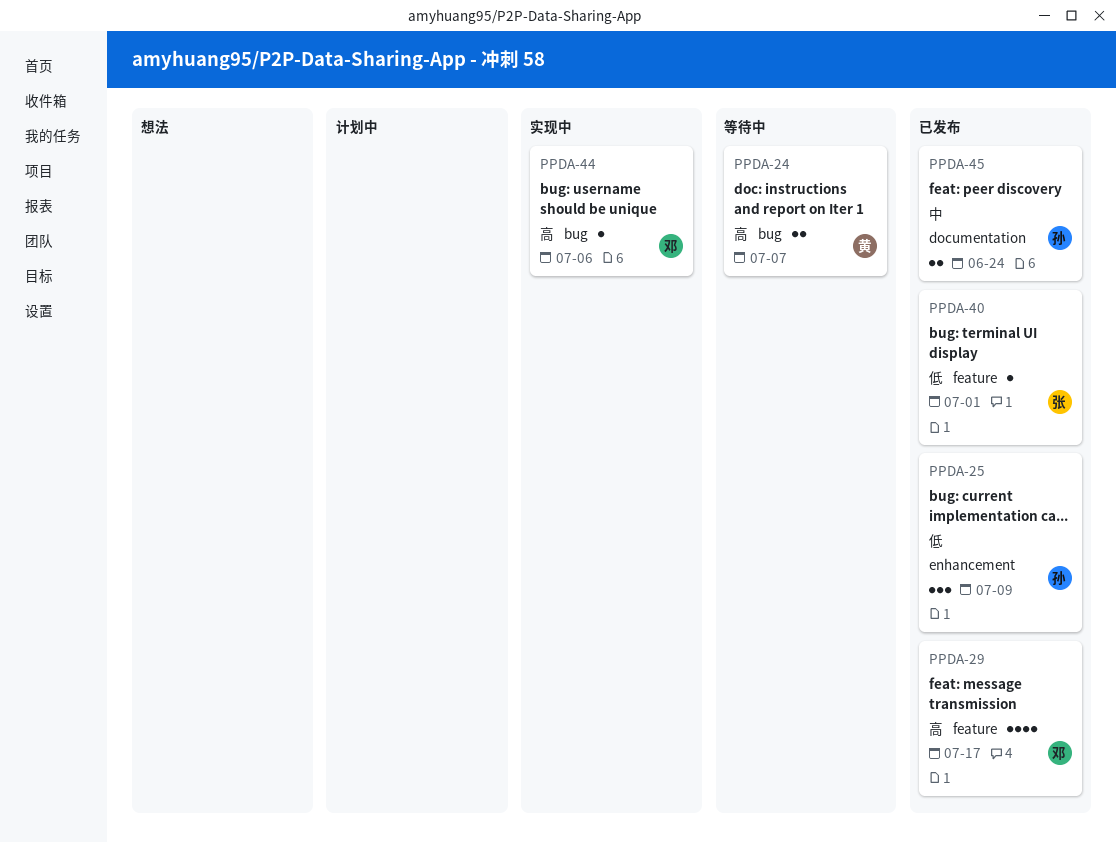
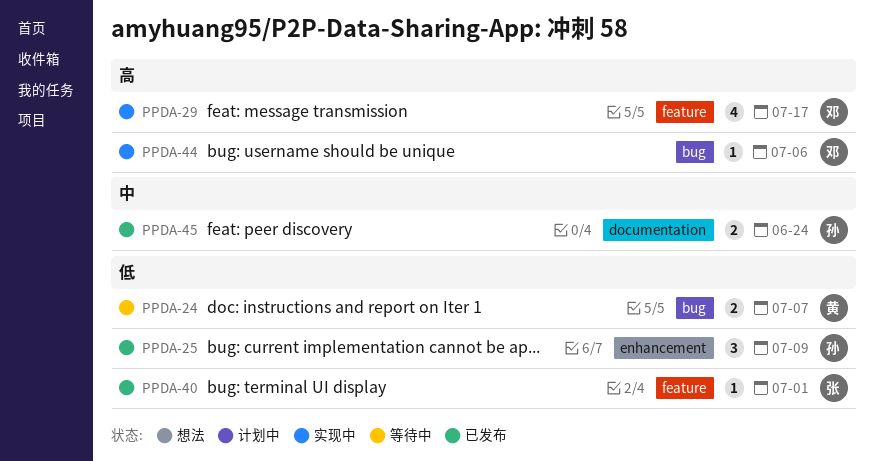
PPDA-24, priority: 高 -> 低
PPDA-29, status: 已发布 -> 实现中

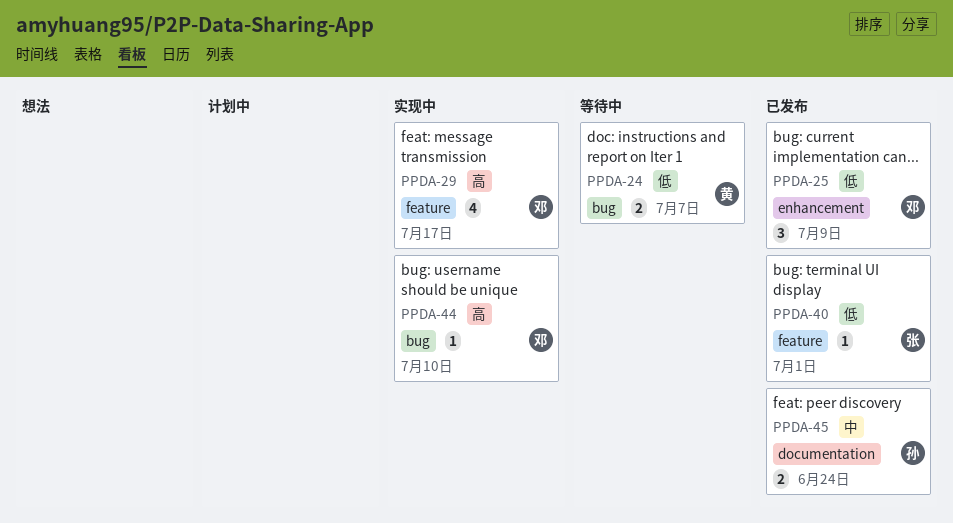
PPDA-25, owner: 孙 -> 邓
PPDA-44, due: Jul 6 -> Jul 10

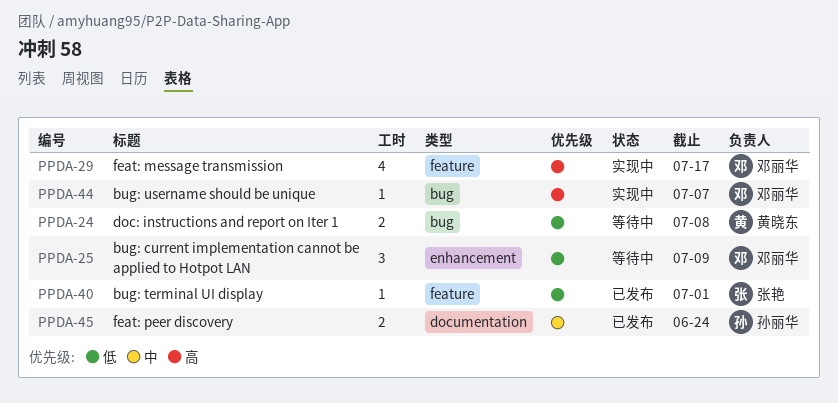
PPDA-24, due: Jul 7 -> Jul 8
PPDA-25, status: 已发布 -> 等待中
PPDA-44, due: Jul 10 -> Jul 7

